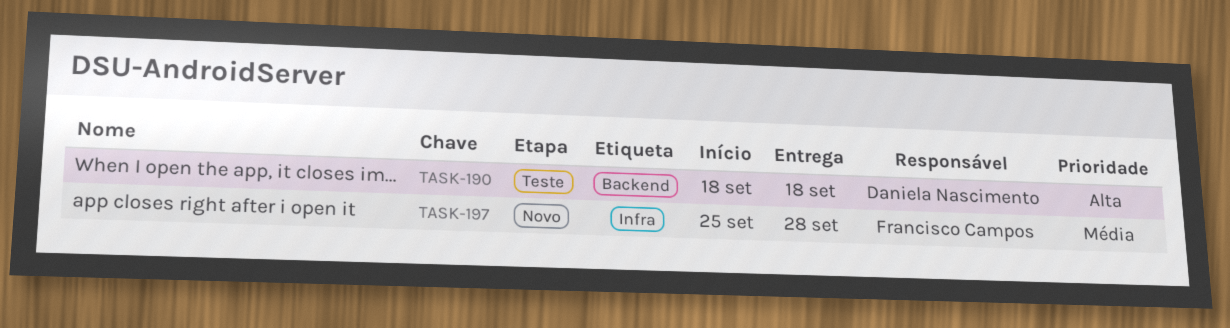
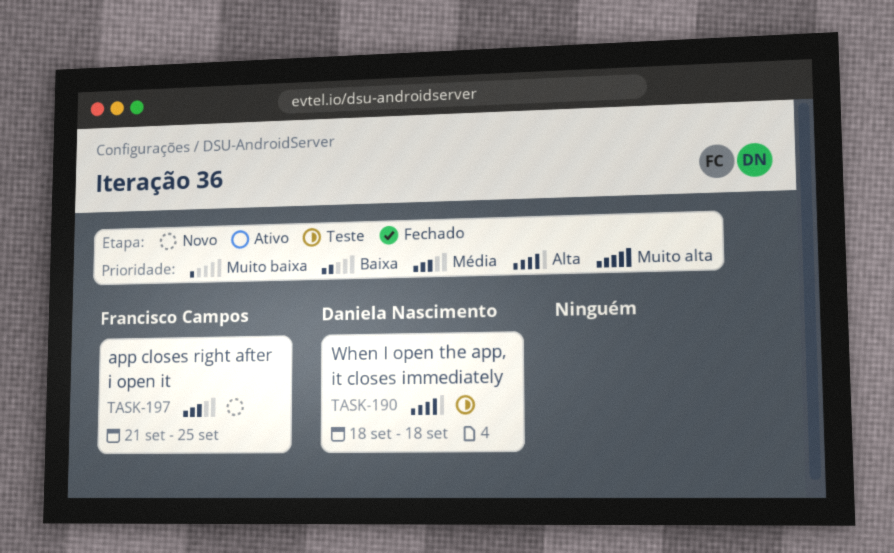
TASK-197, start: Sep 25 -> Sep 21
TASK-197, due: Sep 28 -> Sep 25

